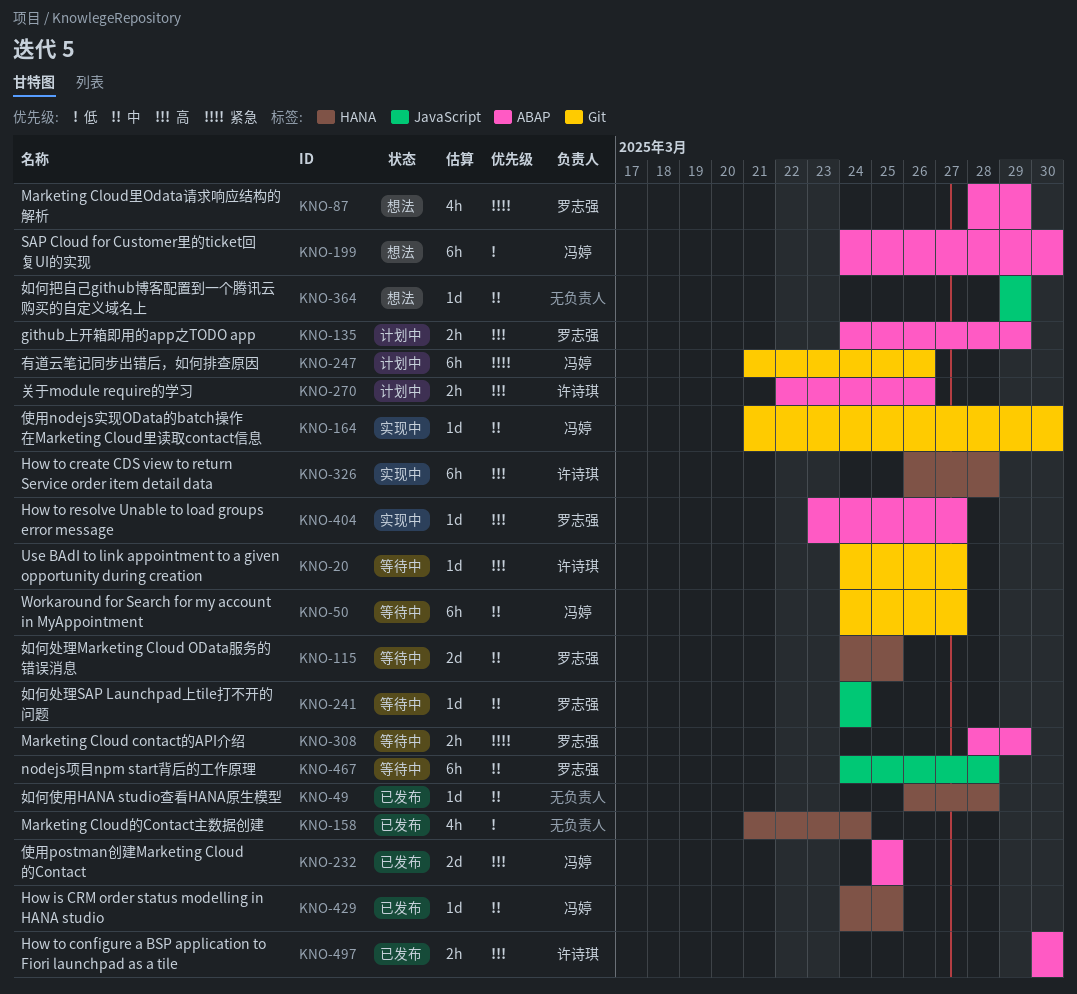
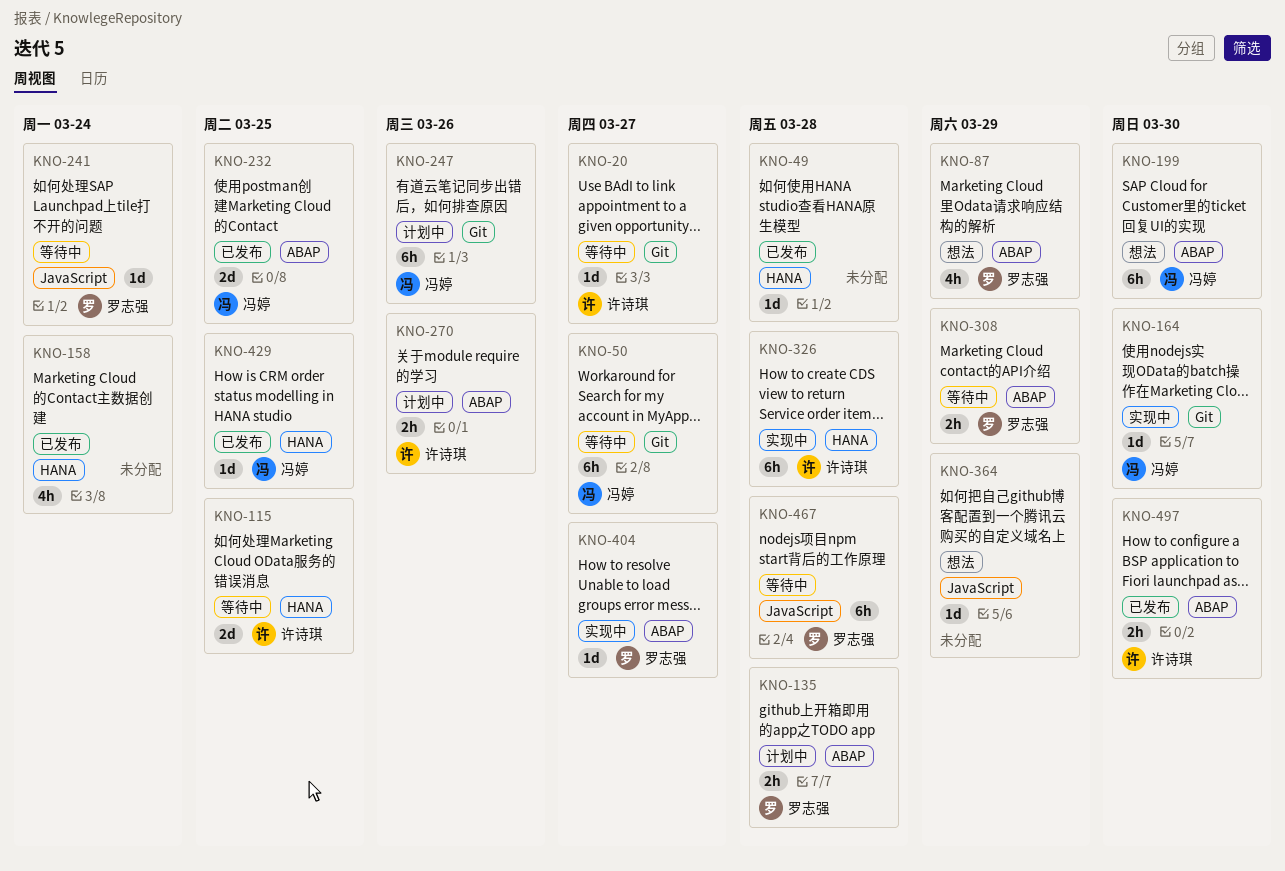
KNO-115, owner: 罗志强 -> 许诗琪
KNO-135, due: Mar 29 -> Mar 28

